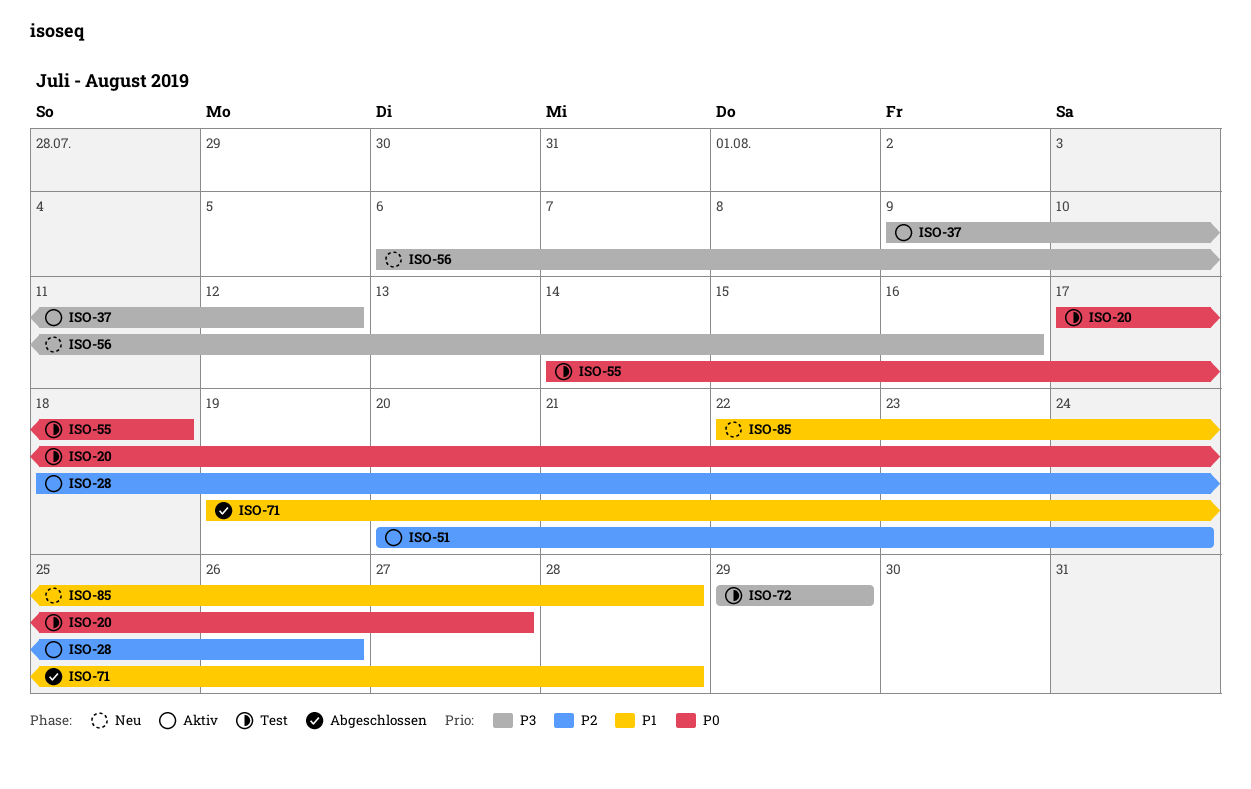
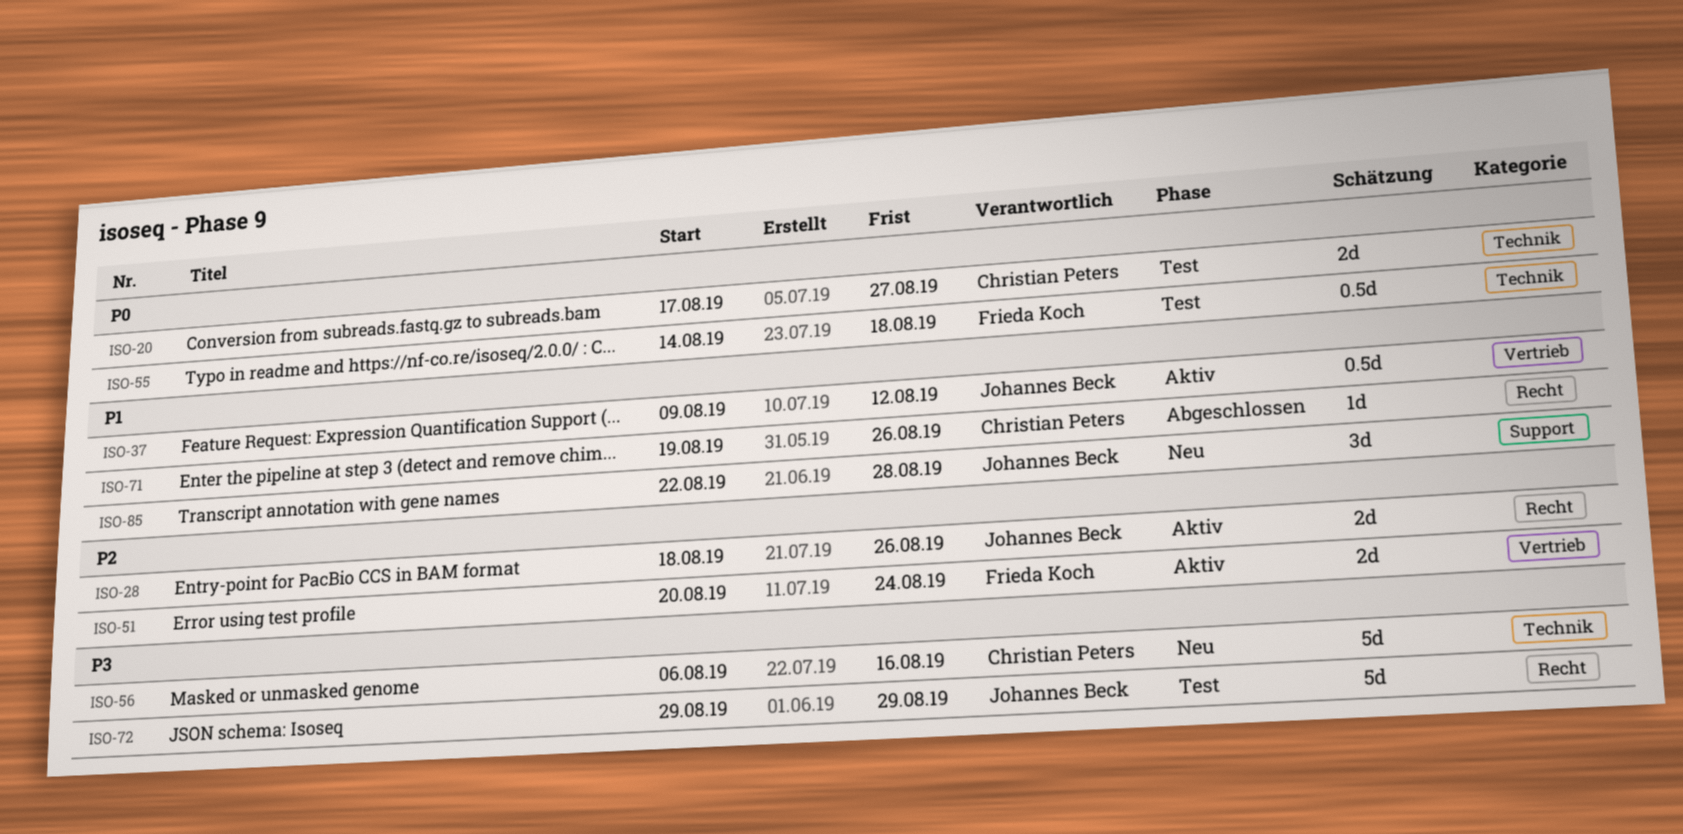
ISO-37, priority: P3 -> P1
ISO-71, due: Aug 28 -> Aug 26

